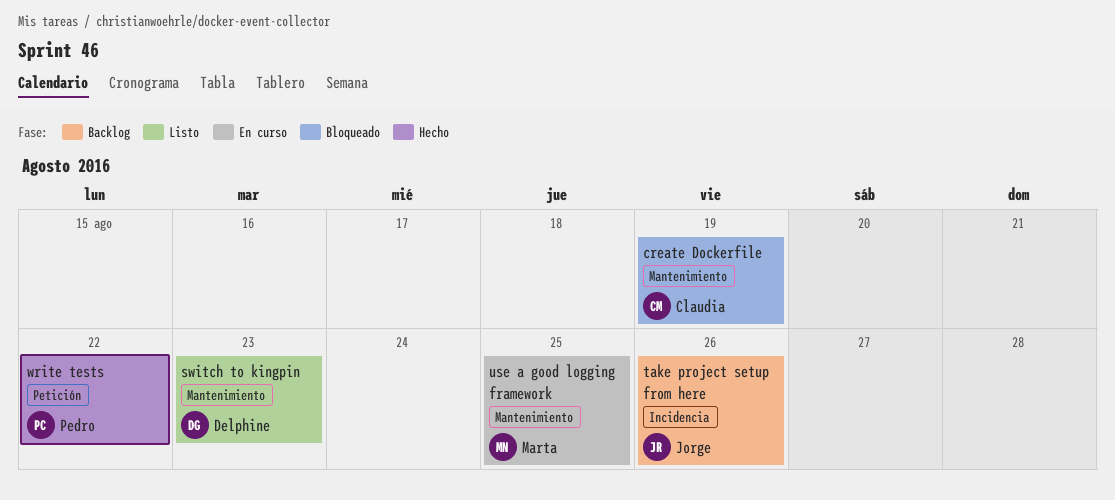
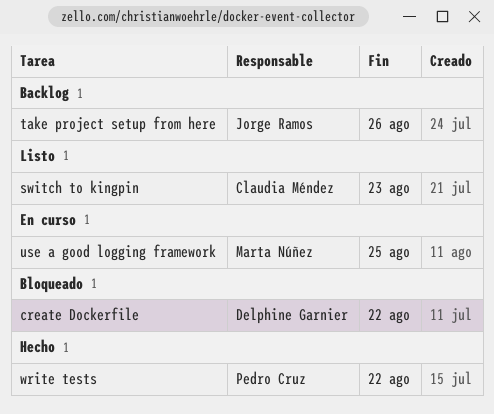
create Dockerfile, owner: Claudia Méndez -> Delphine Garnier
create Dockerfile, due: Aug 19 -> Aug 22
switch to kingpin, owner: Delphine Garnier -> Claudia Méndez

